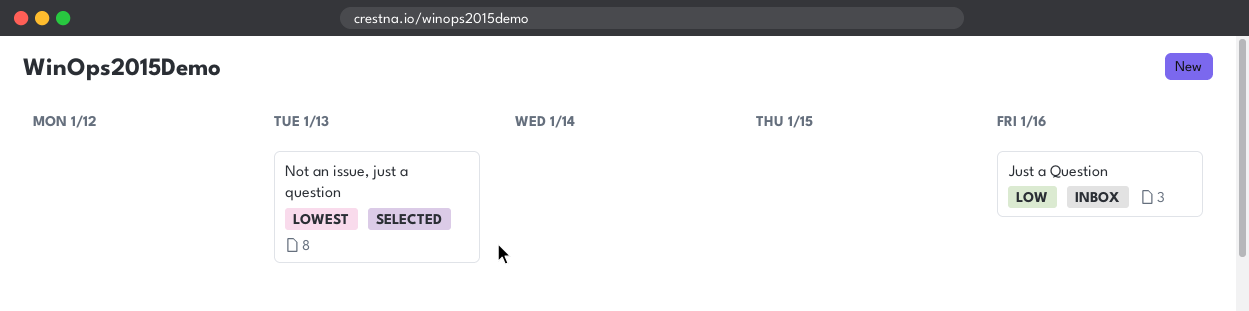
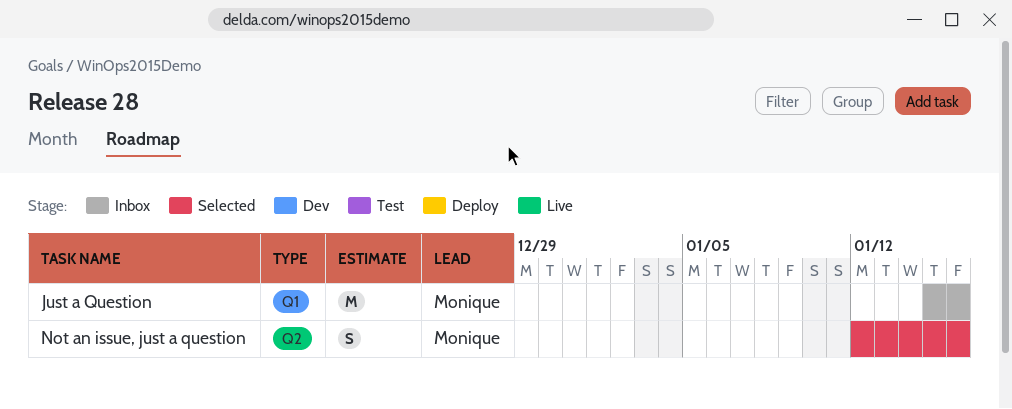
Not an issue, just a question, due: Jan 13 -> Jan 16

